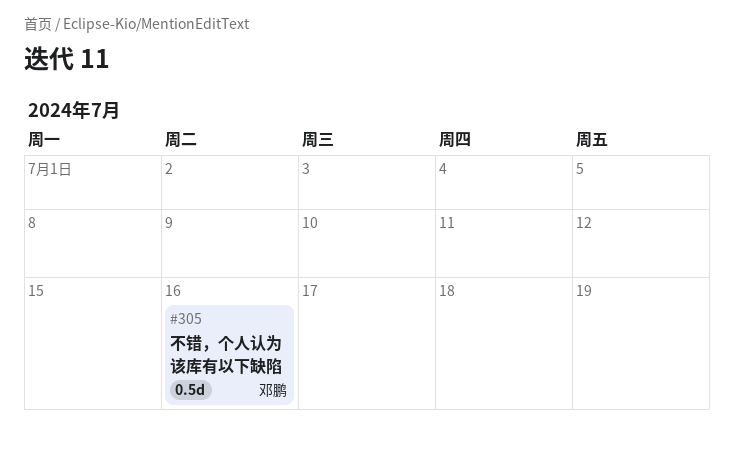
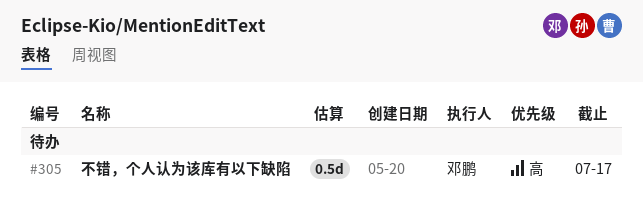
#305, due: Jul 16 -> Jul 17

